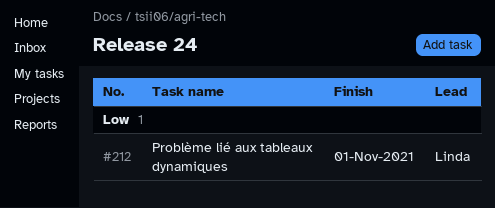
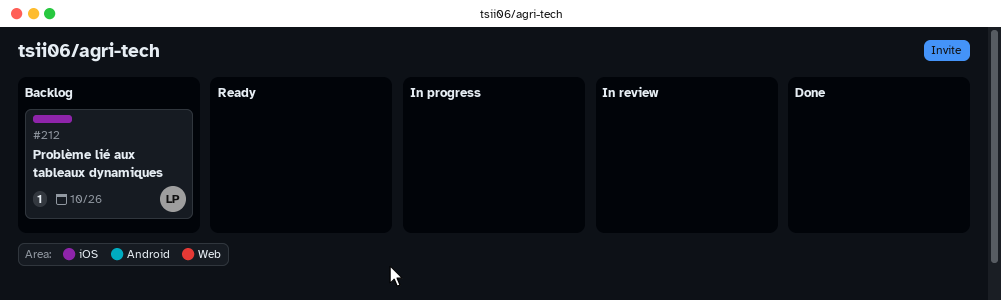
#212, due: Nov 1 -> Oct 26

